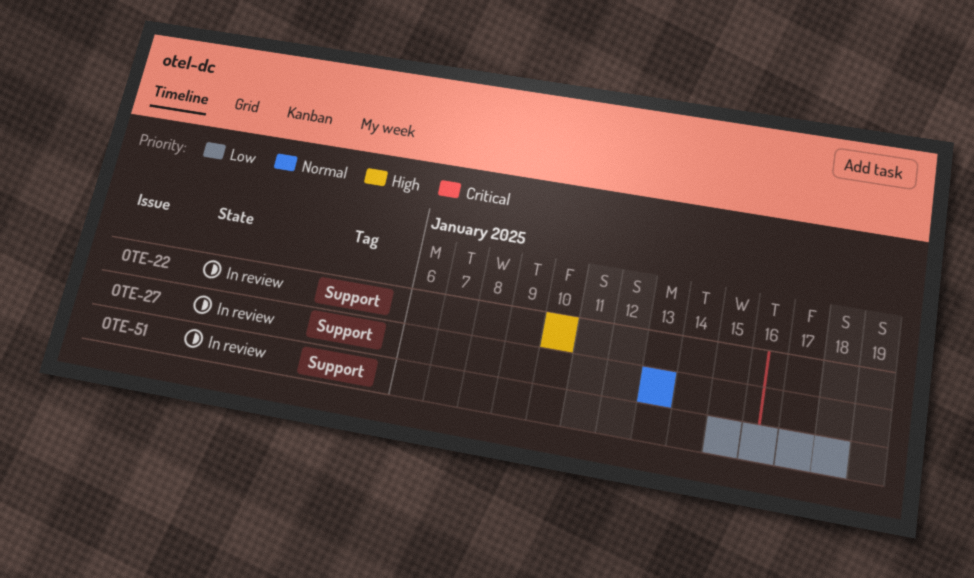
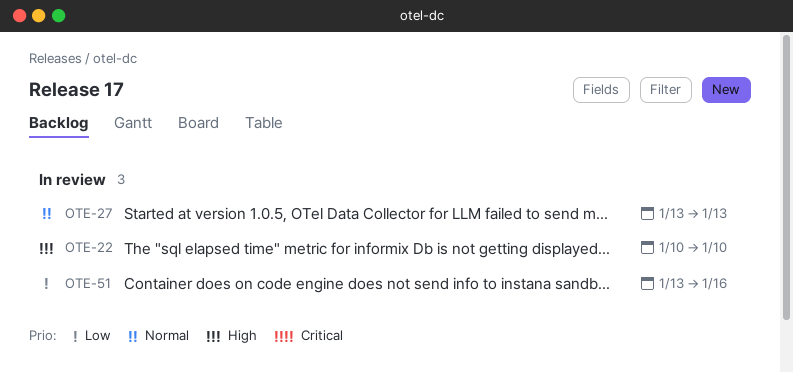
OTE-51, start: Jan 15 -> Jan 13
OTE-51, due: Jan 18 -> Jan 16

